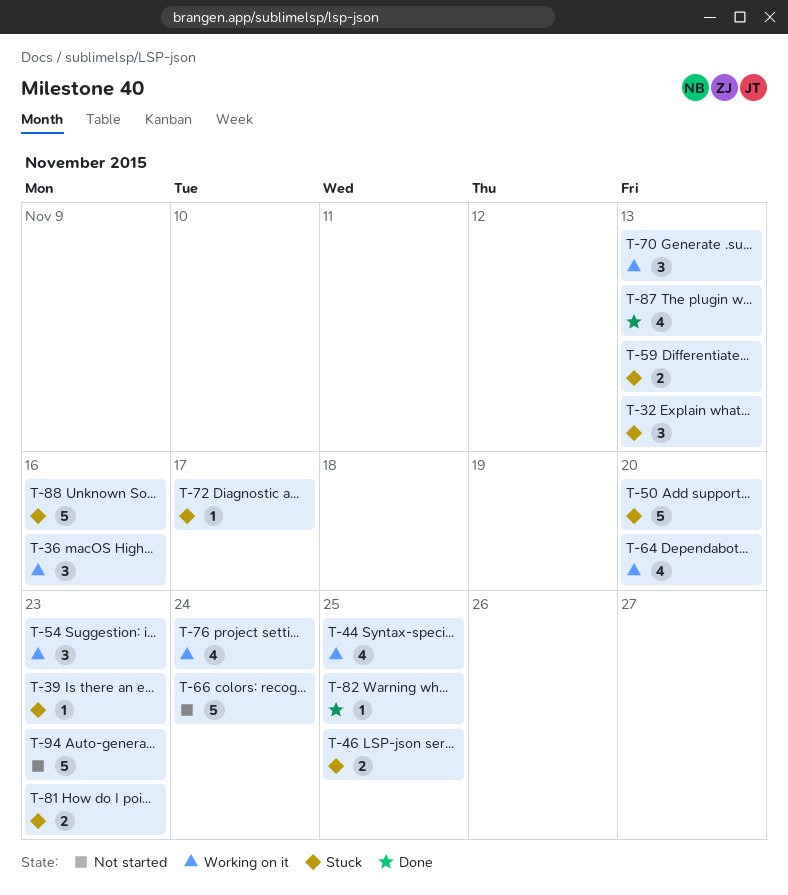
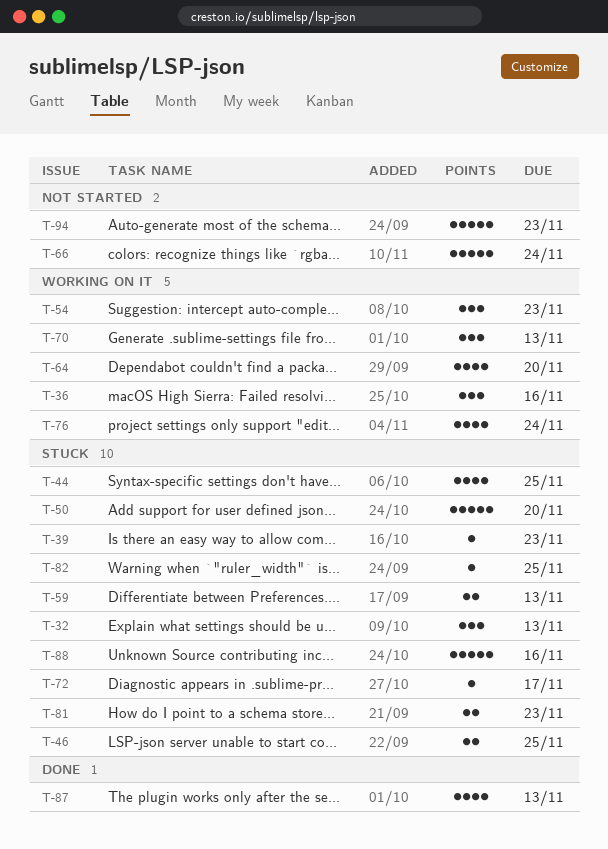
T-44, status: Working on it -> Stuck
T-82, status: Done -> Stuck

